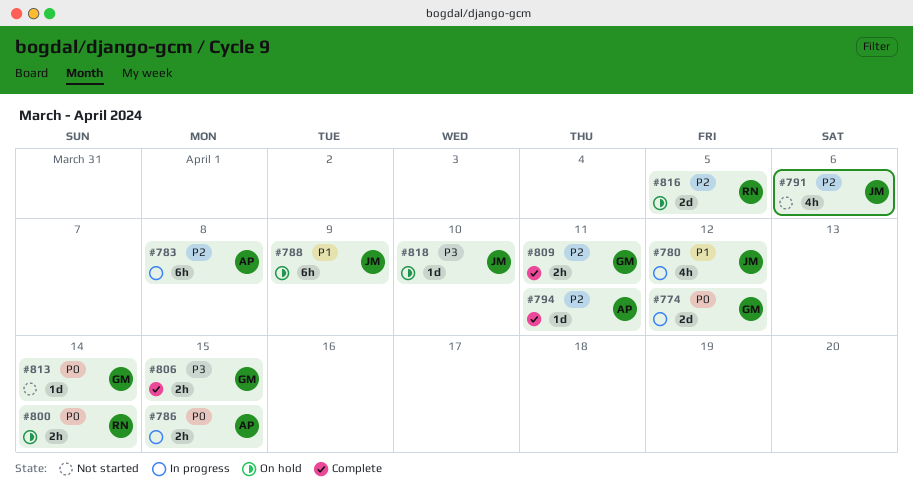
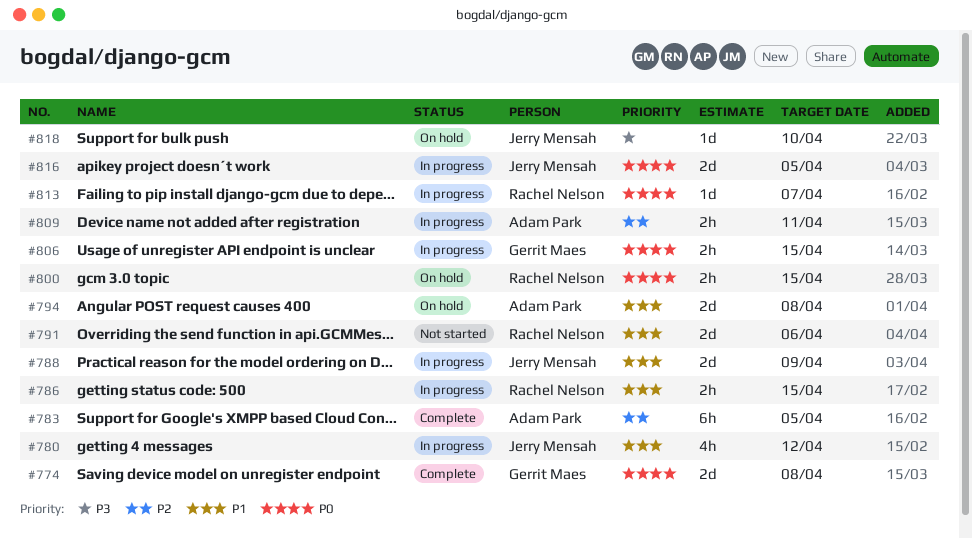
#774, status: In progress -> Complete
#774, due: Apr 12 -> Apr 8
#783, status: In progress -> Complete
#783, due: Apr 8 -> Apr 5
#786, owner: Adam Park -> Rachel Nelson
#786, priority: P0 -> P1
#788, status: On hold -> In progress
#788, estimate: 6h -> 2d
#791, owner: Jerry Mensah -> Rachel Nelson
#791, priority: P2 -> P1
#791, estimate: 4h -> 2d
#794, status: Complete -> On hold
#794, priority: P2 -> P1
#794, estimate: 1d -> 2d
#794, due: Apr 11 -> Apr 8
#800, due: Apr 14 -> Apr 15
#806, status: Complete -> In progress
#806, priority: P3 -> P0
#809, status: Complete -> In progress
#809, owner: Gerrit Maes -> Adam Park
#813, status: Not started -> In progress
#813, owner: Gerrit Maes -> Rachel Nelson
#813, due: Apr 14 -> Apr 7
#816, status: On hold -> In progress
#816, owner: Rachel Nelson -> Jerry Mensah
#816, priority: P2 -> P0

